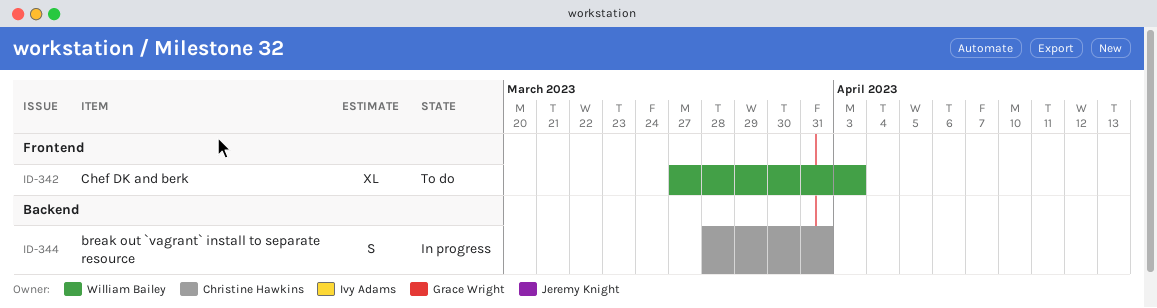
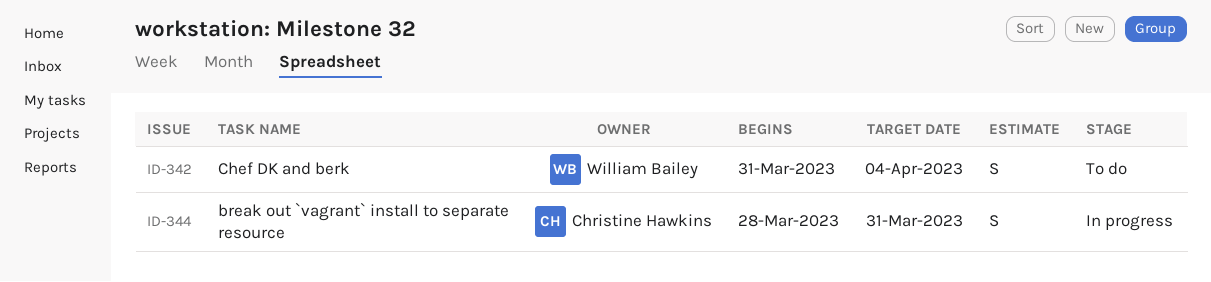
ID-342, estimate: XL -> S
ID-342, start: Mar 27 -> Mar 31
ID-342, due: Apr 3 -> Apr 4

